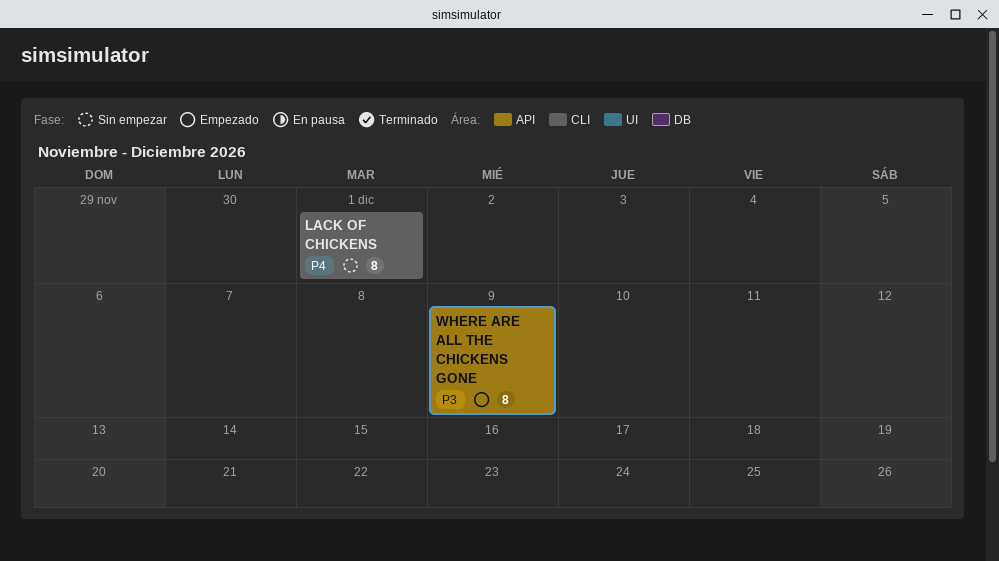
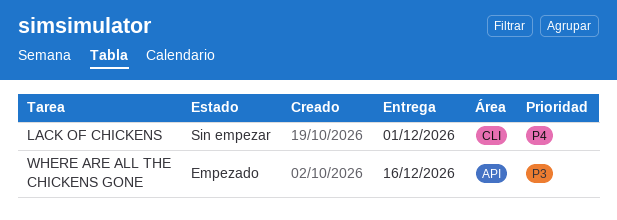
WHERE ARE ALL THE CHICKENS GONE, due: Dec 9 -> Dec 16

